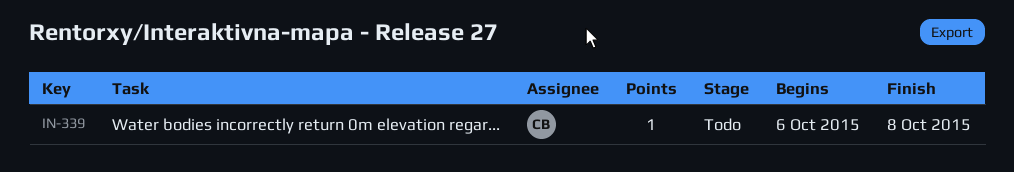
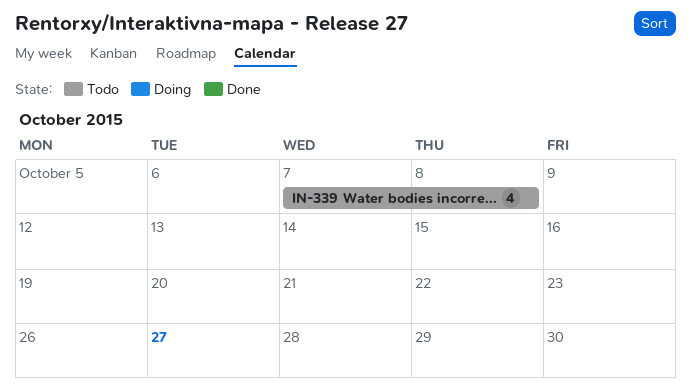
IN-339, estimate: 1 -> 4
IN-339, start: Oct 6 -> Oct 7

